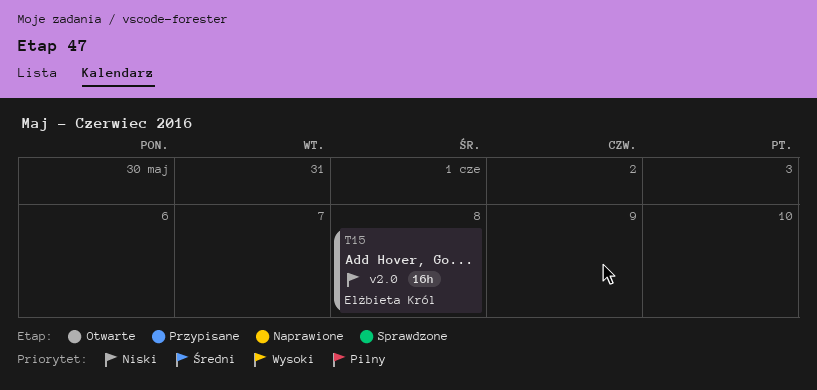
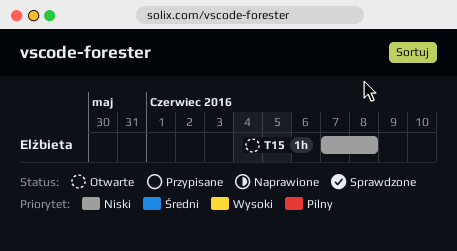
T15, estimate: 16h -> 1h

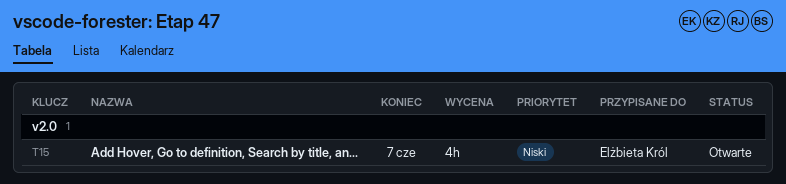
T15, estimate: 1h -> 4h
T15, due: Jun 8 -> Jun 7

